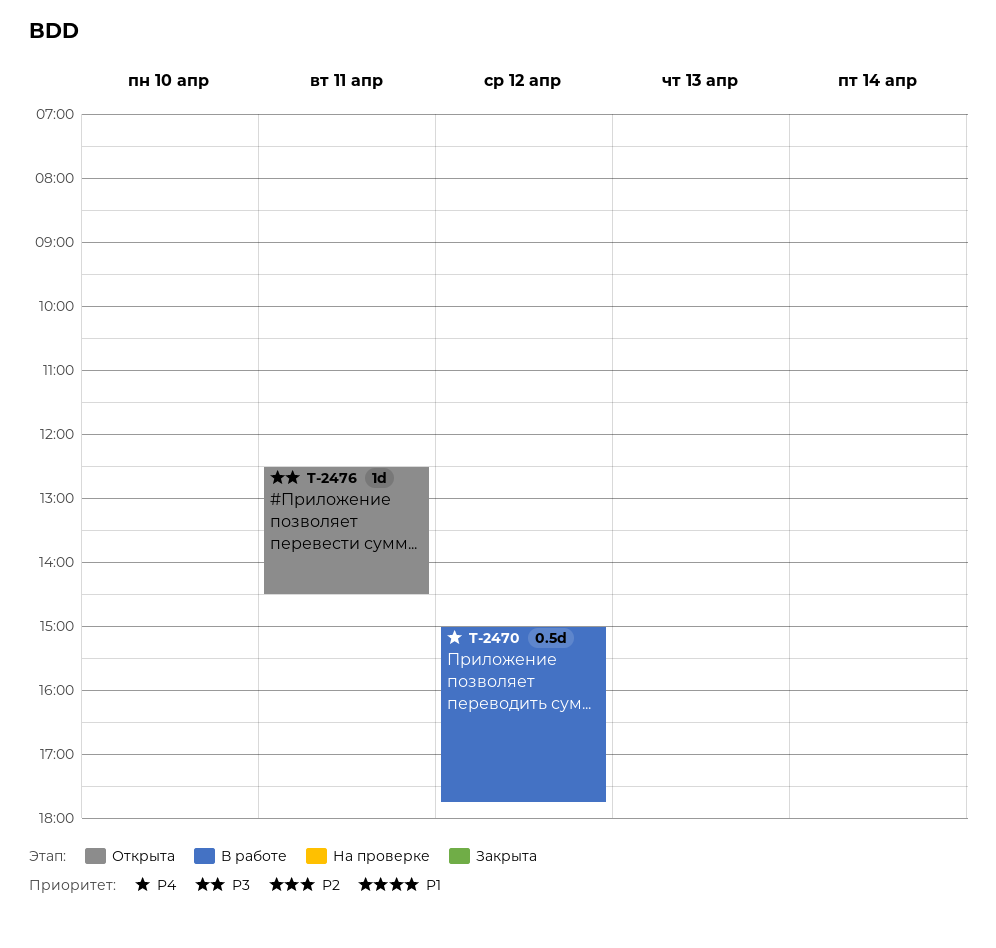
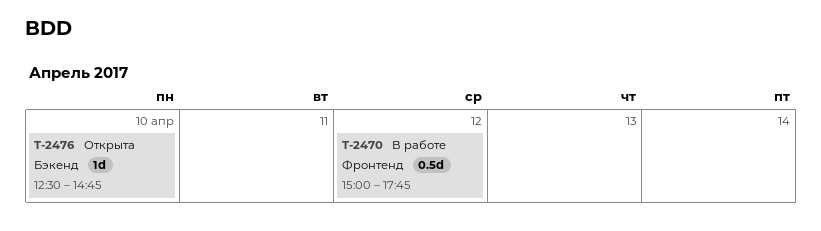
T-2476, day: Apr 11 -> Apr 10
T-2476, ends: 14:30 -> 14:45

